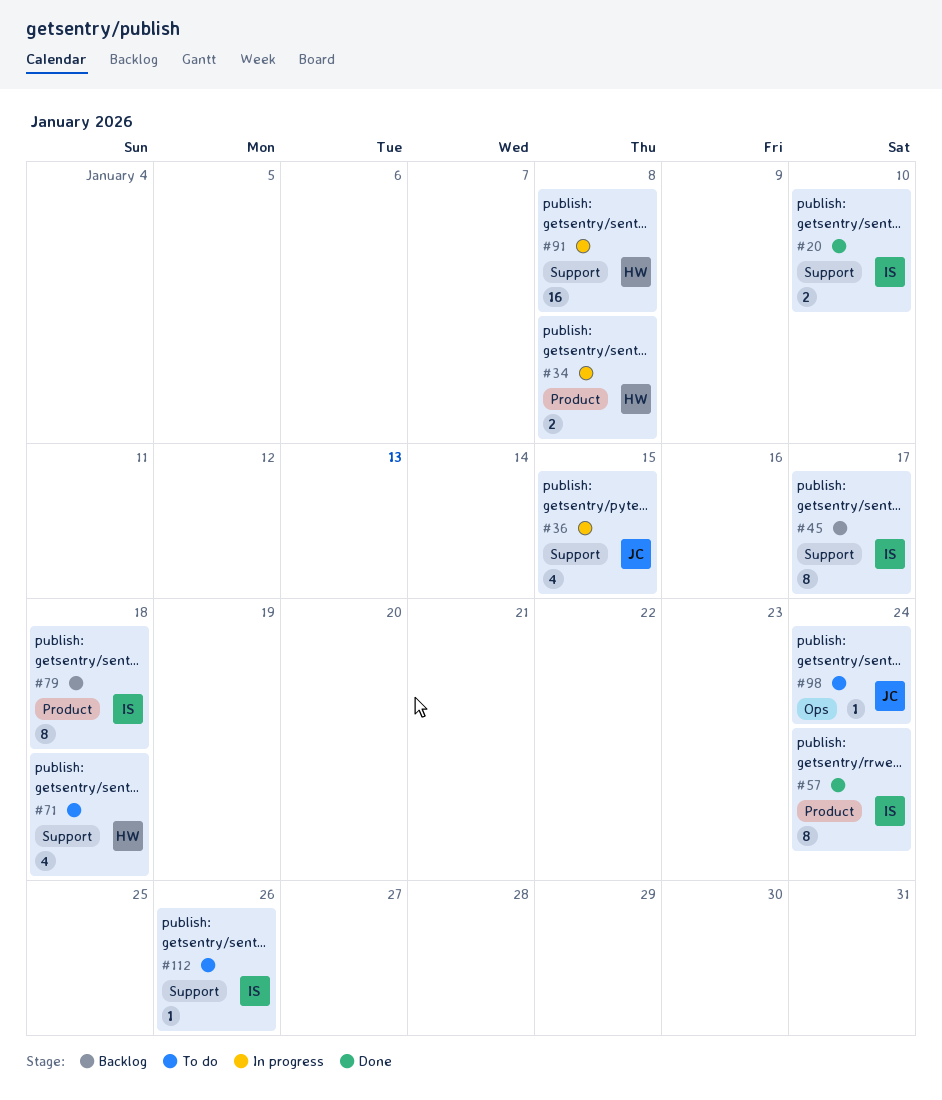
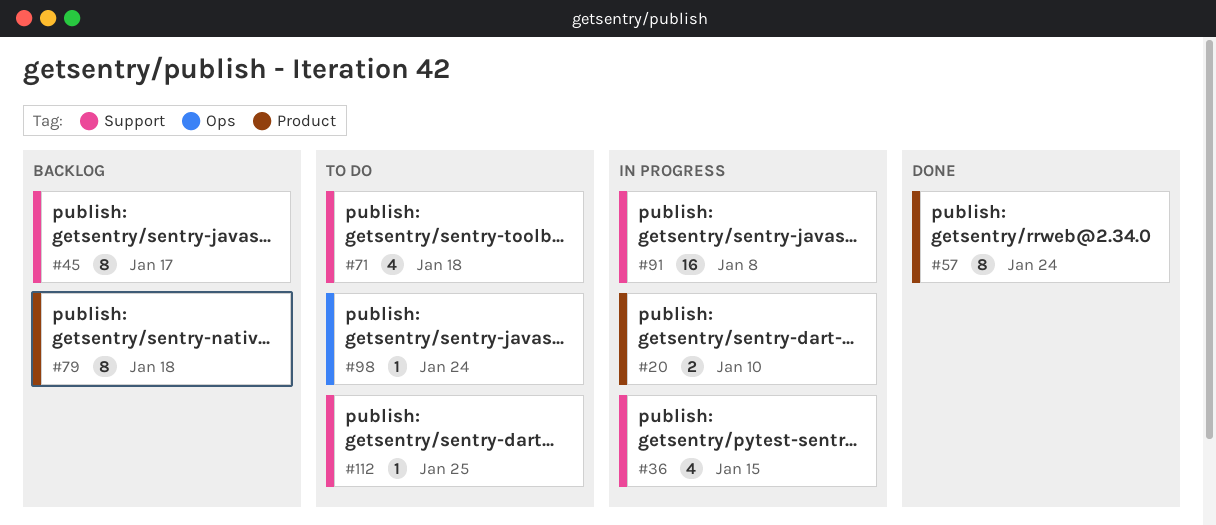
#20, status: Done -> In progress
#20, label: Support -> Product
#34: present -> none
#112, due: Jan 26 -> Jan 25

